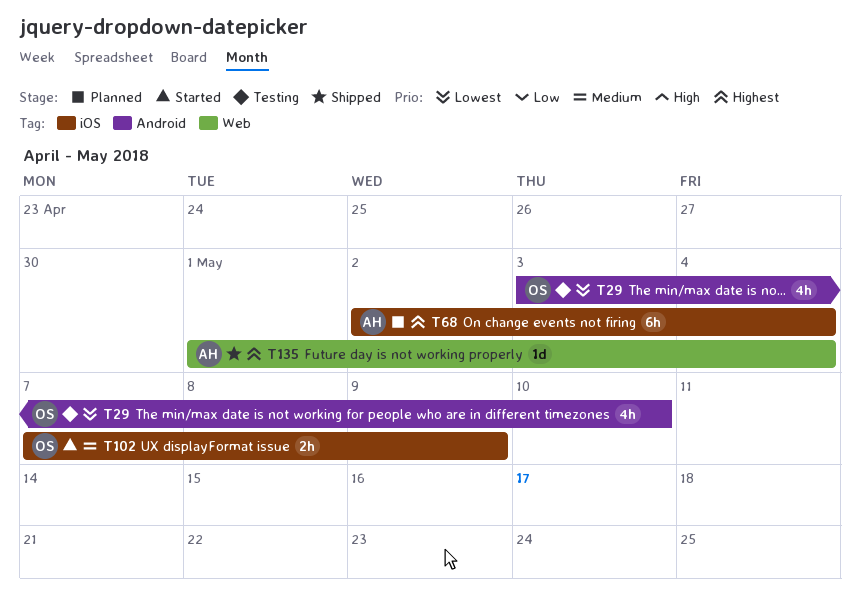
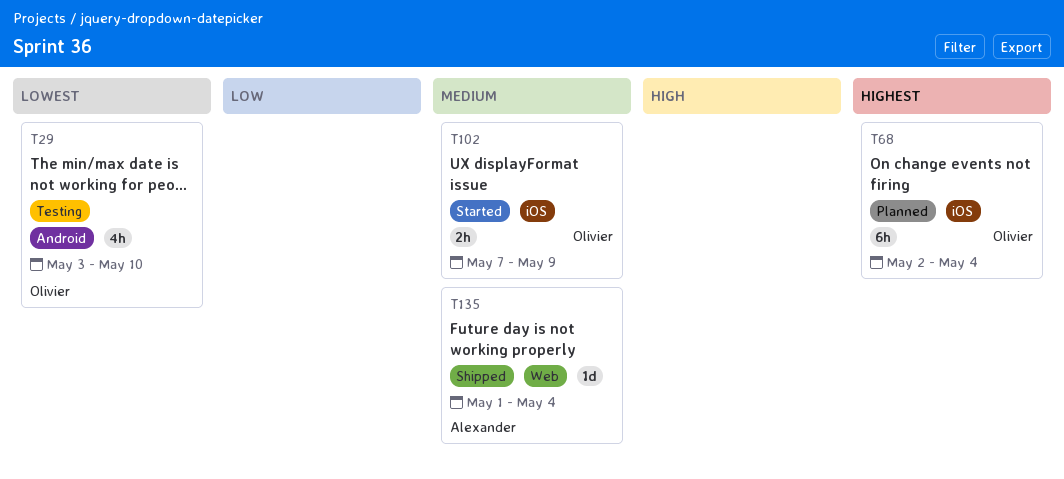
T68, owner: Alexander -> Olivier
T135, priority: Highest -> Medium

